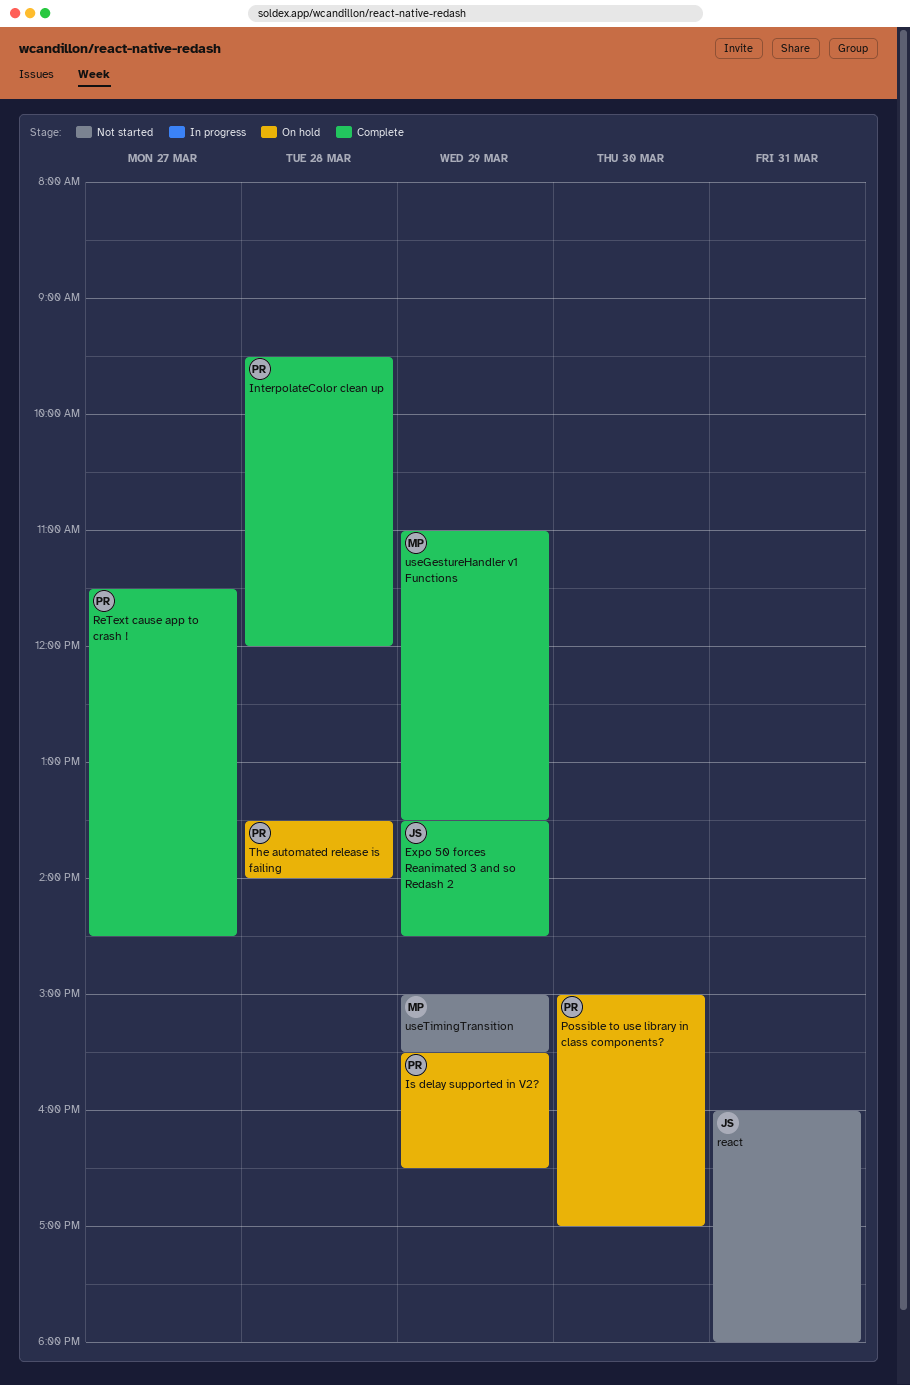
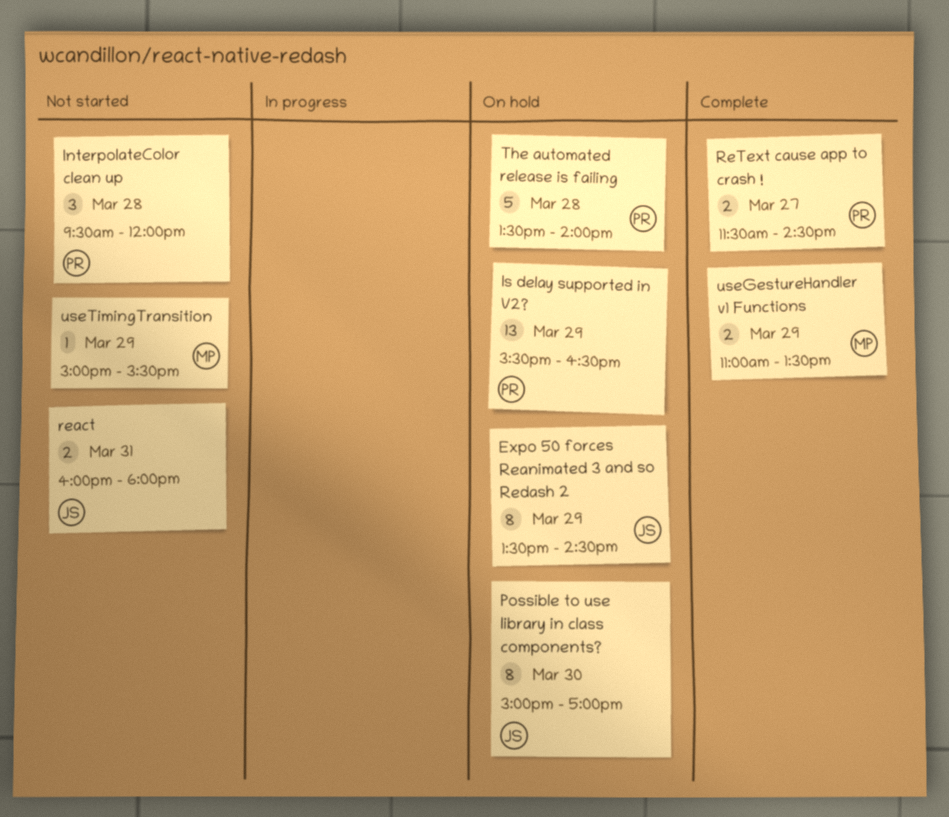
Expo 50 forces Reanimated 3 and so Redash 2, status: Complete -> On hold
InterpolateColor clean up, status: Complete -> Not started
Possible to use library in class components?, owner: PR -> JS

